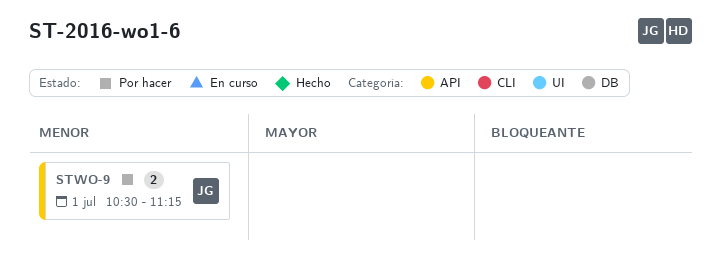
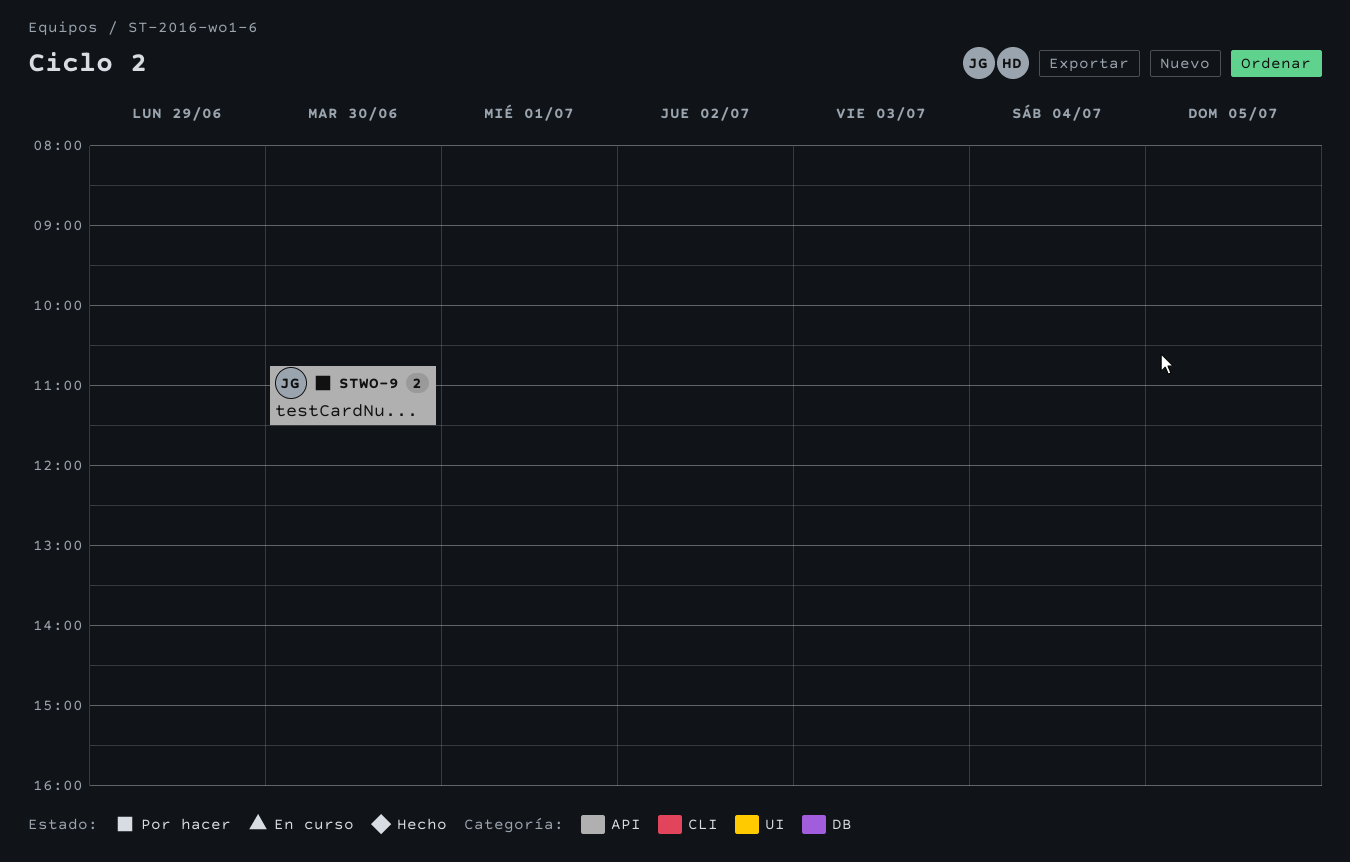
STWO-9, day: Jul 1 -> Jun 30
STWO-9, begins: 10:30 -> 10:45
STWO-9, ends: 11:15 -> 11:30

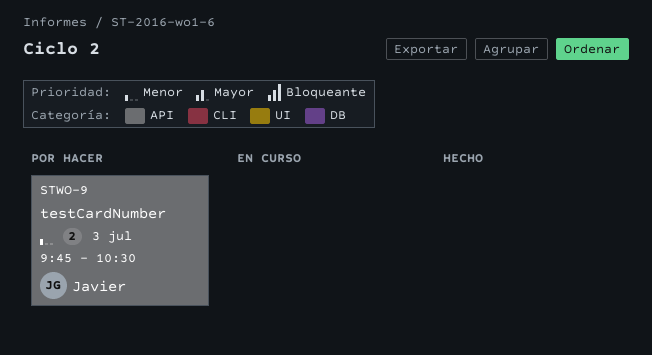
STWO-9, day: Jun 30 -> Jul 3
STWO-9, begins: 10:45 -> 09:45
STWO-9, ends: 11:30 -> 10:30

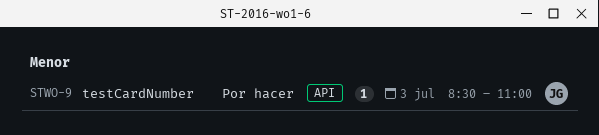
STWO-9, estimate: 2 -> 1
STWO-9, begins: 09:45 -> 08:30
STWO-9, ends: 10:30 -> 11:00

